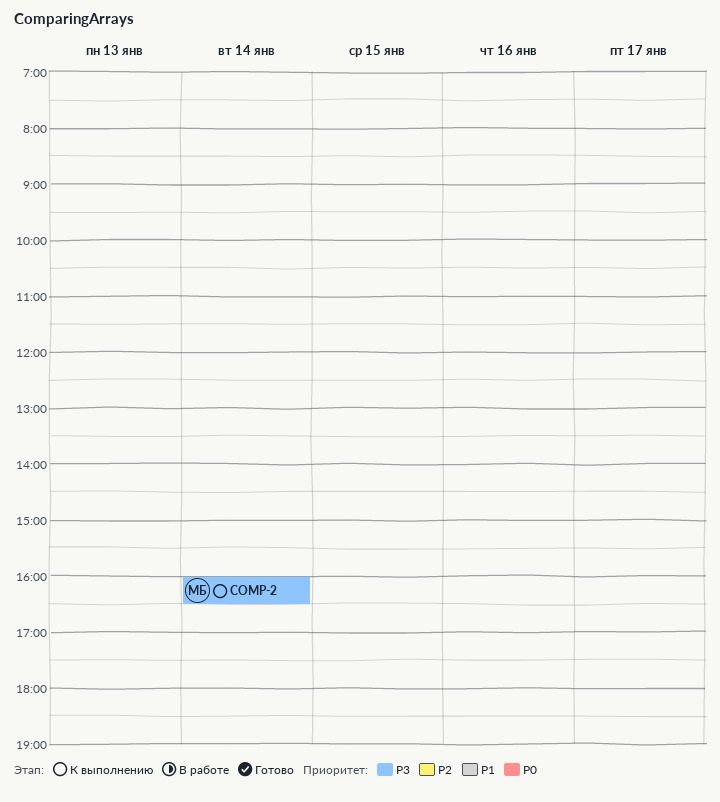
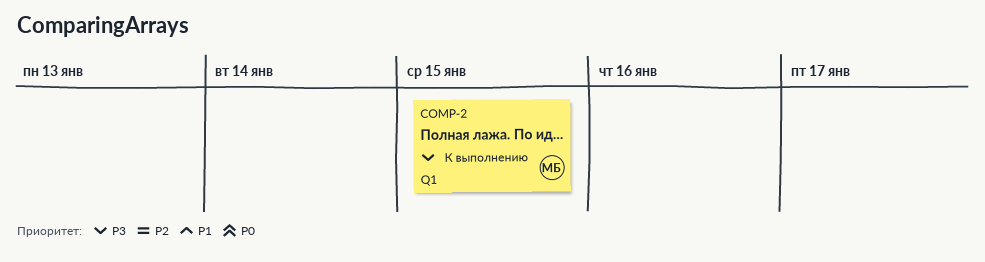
COMP-2, day: Jan 14 -> Jan 15

